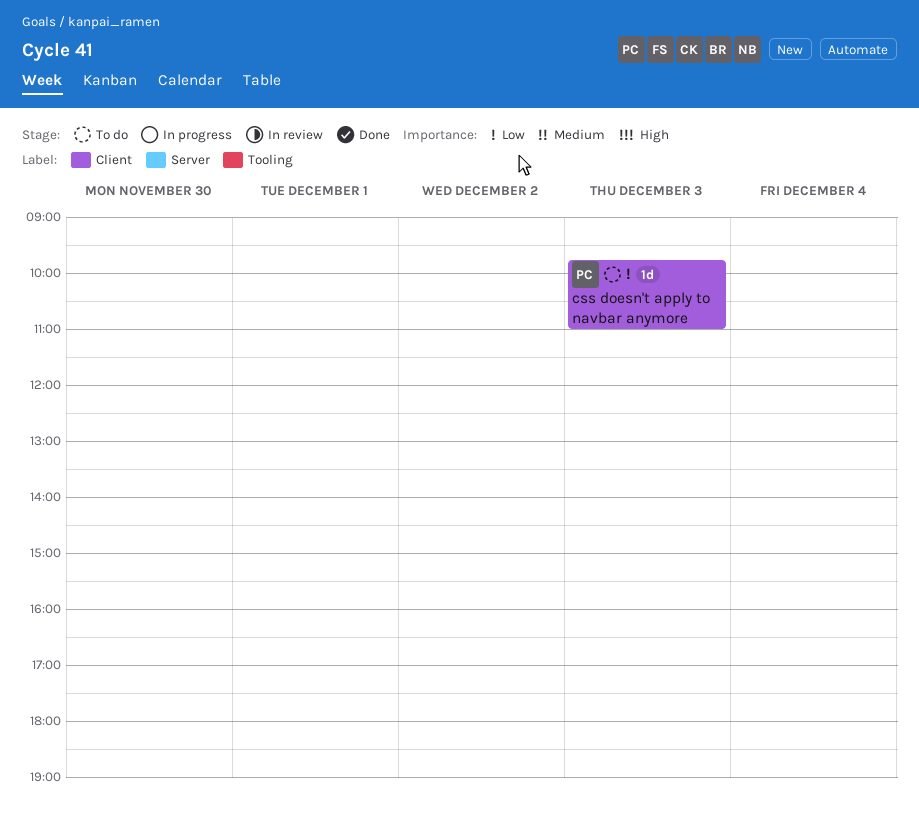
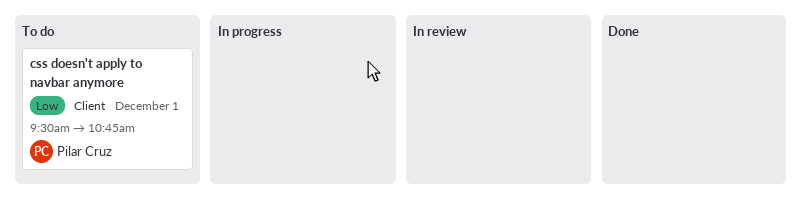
css doesn't apply to navbar anymore, day: Dec 3 -> Dec 1
css doesn't apply to navbar anymore, begins: 09:45 -> 09:30
css doesn't apply to navbar anymore, ends: 11:00 -> 10:45

